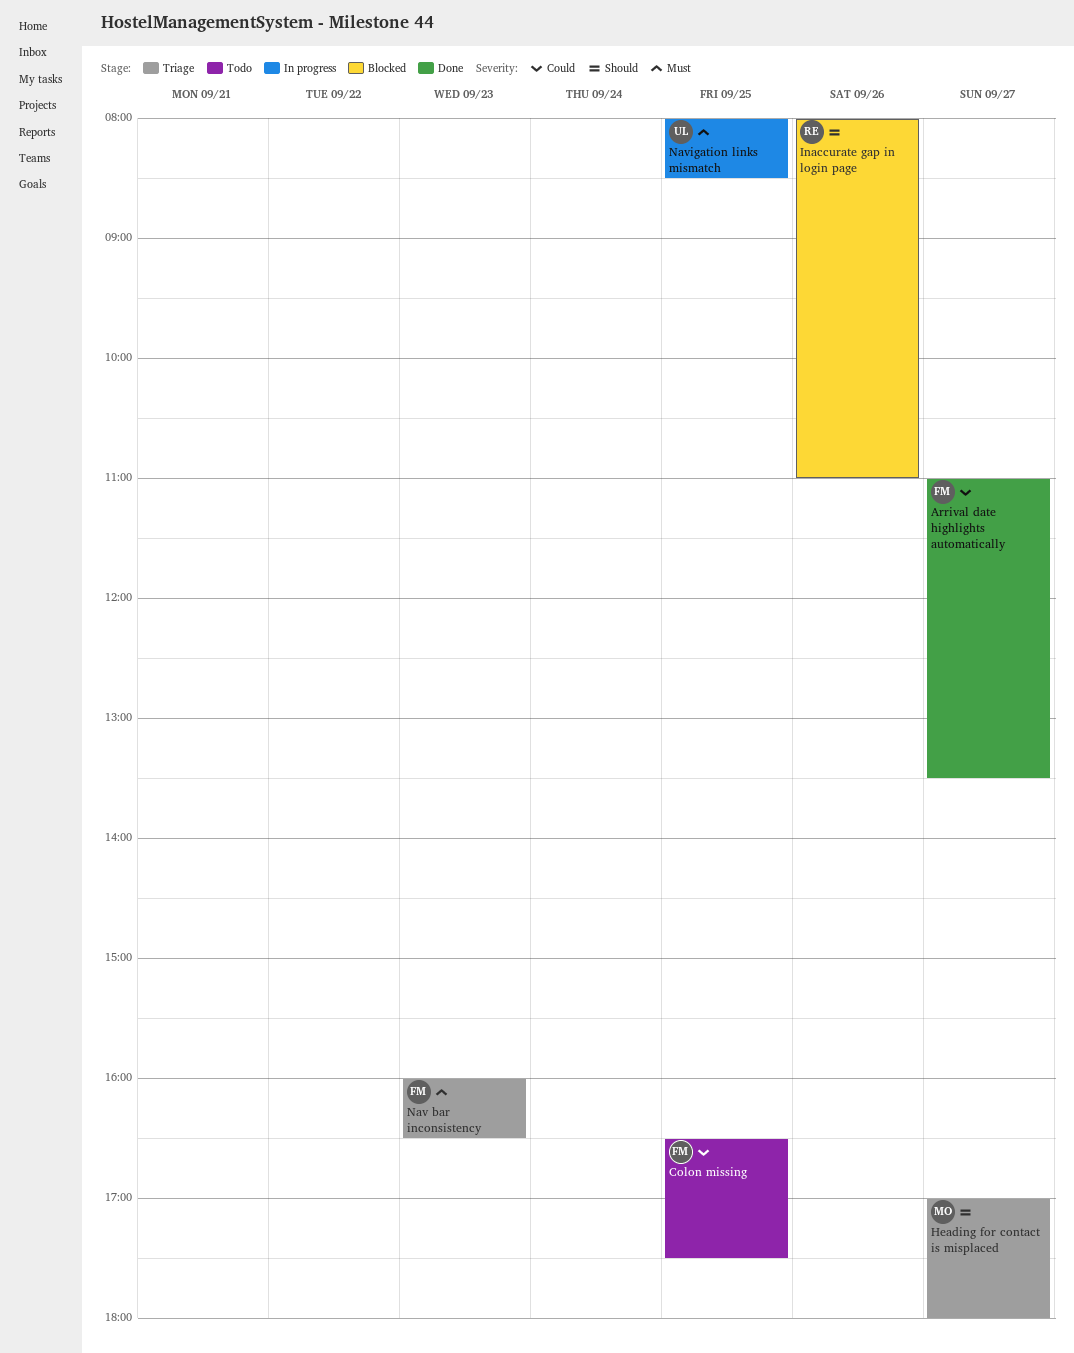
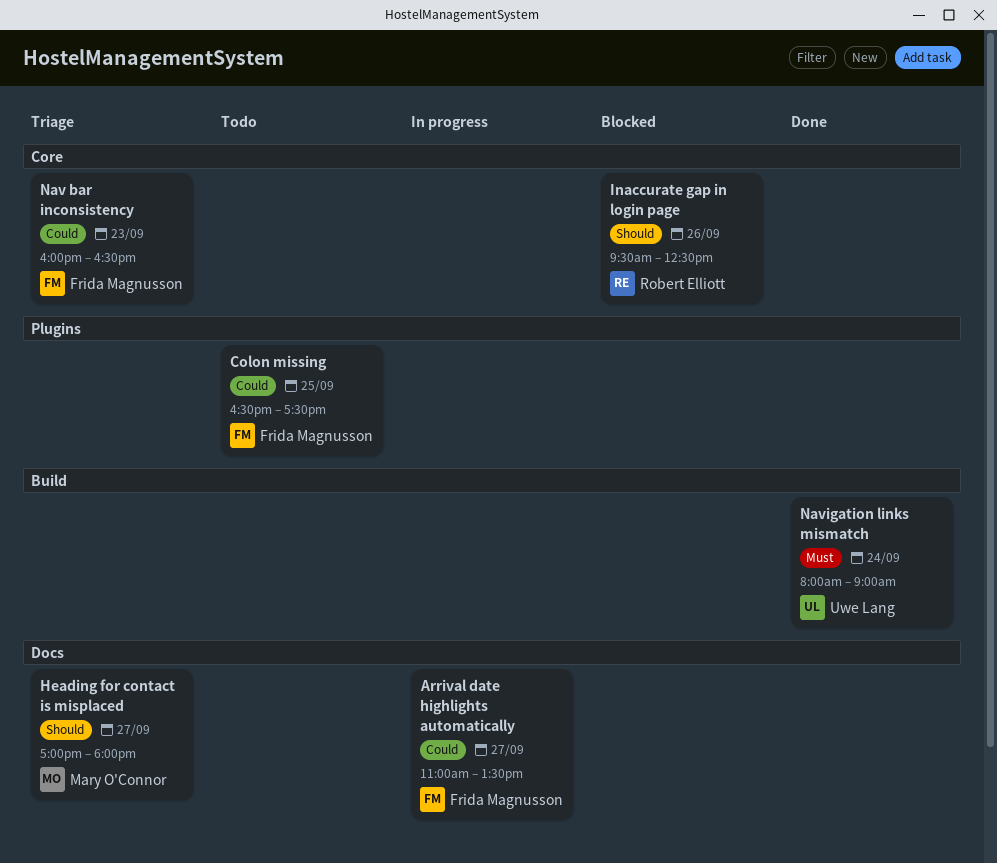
Arrival date highlights automatically, status: Done -> In progress
Inaccurate gap in login page, begins: 08:00 -> 09:30
Inaccurate gap in login page, ends: 11:00 -> 12:30
Nav bar inconsistency, priority: Must -> Could
Navigation links mismatch, status: In progress -> Done
Navigation links mismatch, day: Sep 25 -> Sep 24
Navigation links mismatch, ends: 08:30 -> 09:00

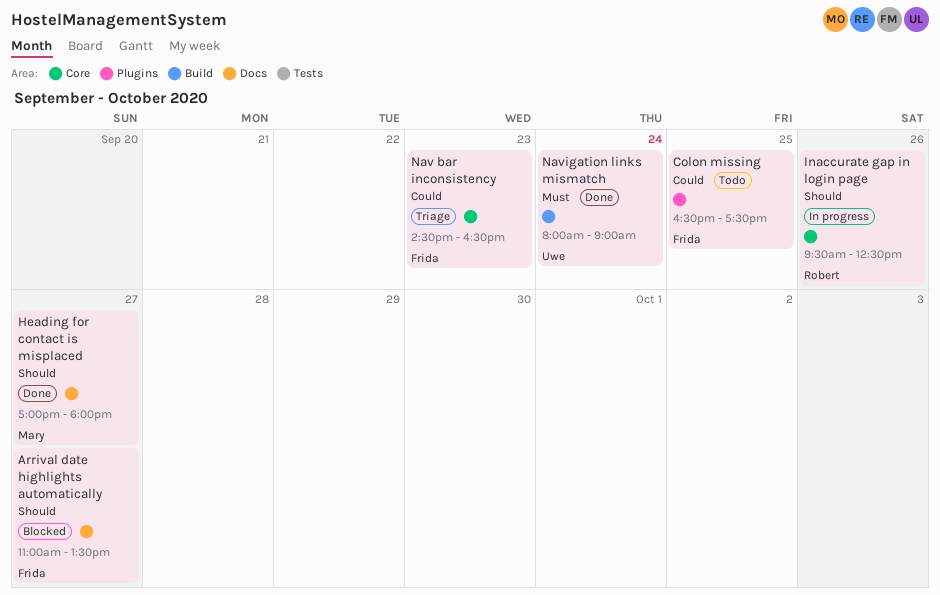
Arrival date highlights automatically, status: In progress -> Blocked
Arrival date highlights automatically, priority: Could -> Should
Heading for contact is misplaced, status: Triage -> Done
Inaccurate gap in login page, status: Blocked -> In progress
Nav bar inconsistency, begins: 16:00 -> 14:30

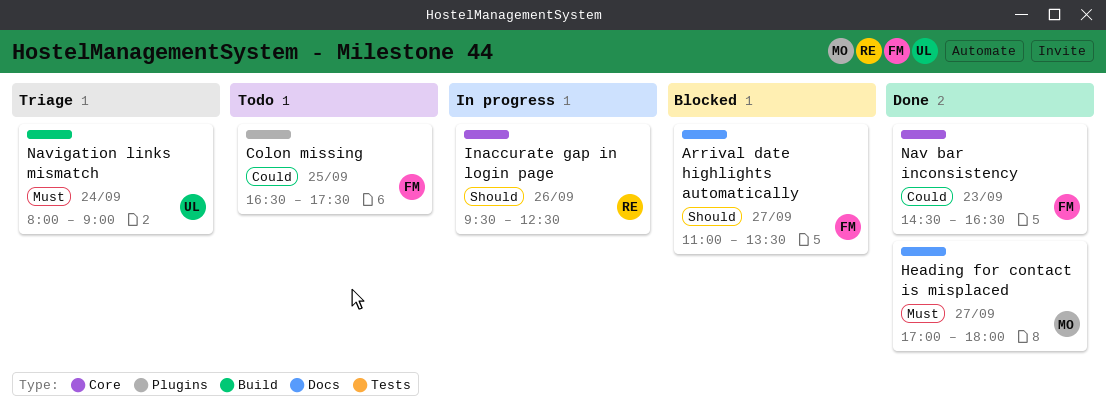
Heading for contact is misplaced, priority: Should -> Must
Nav bar inconsistency, status: Triage -> Done
Navigation links mismatch, status: Done -> Triage

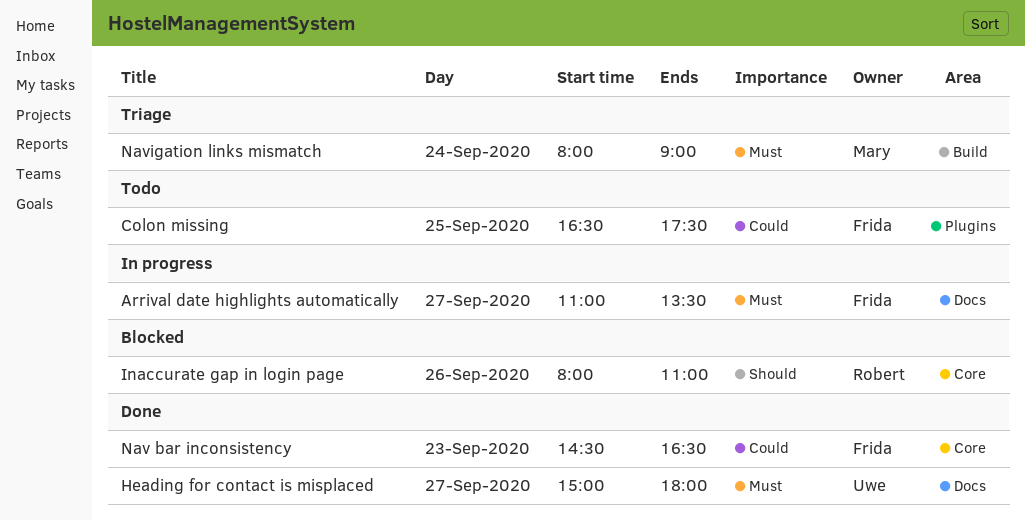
Arrival date highlights automatically, status: Blocked -> In progress
Arrival date highlights automatically, priority: Should -> Must
Heading for contact is misplaced, owner: Mary -> Uwe
Heading for contact is misplaced, begins: 17:00 -> 15:00
Inaccurate gap in login page, status: In progress -> Blocked
Inaccurate gap in login page, begins: 09:30 -> 08:00
Inaccurate gap in login page, ends: 12:30 -> 11:00
Navigation links mismatch, owner: Uwe -> Mary

